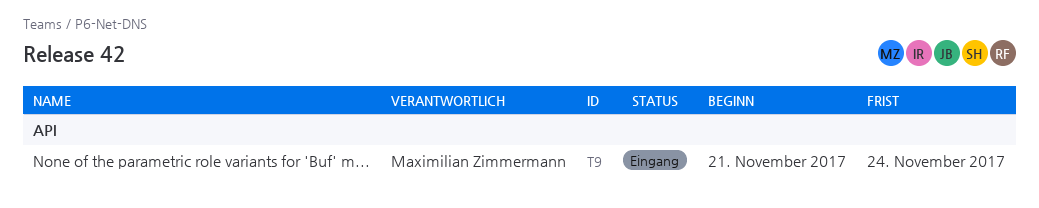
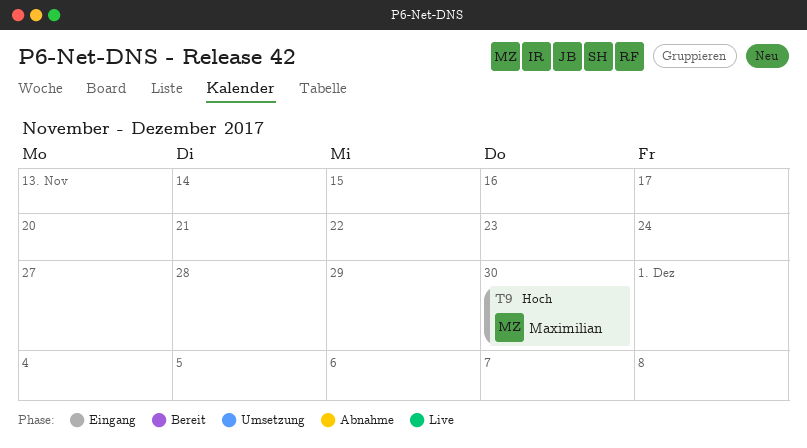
T9, due: Nov 24 -> Nov 30

